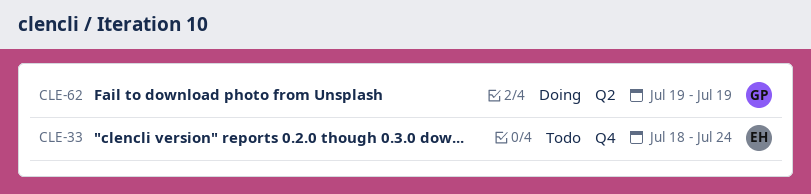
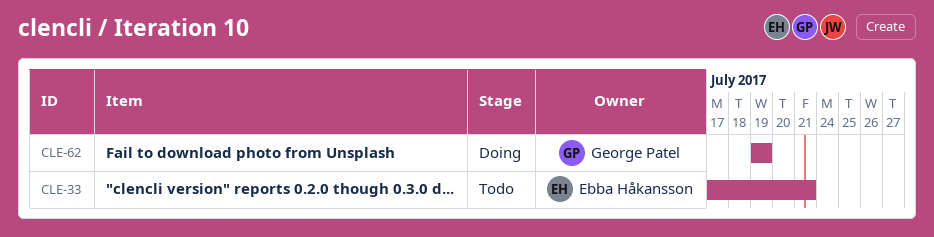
CLE-33, start: Jul 18 -> Jul 17
CLE-33, due: Jul 24 -> Jul 21

